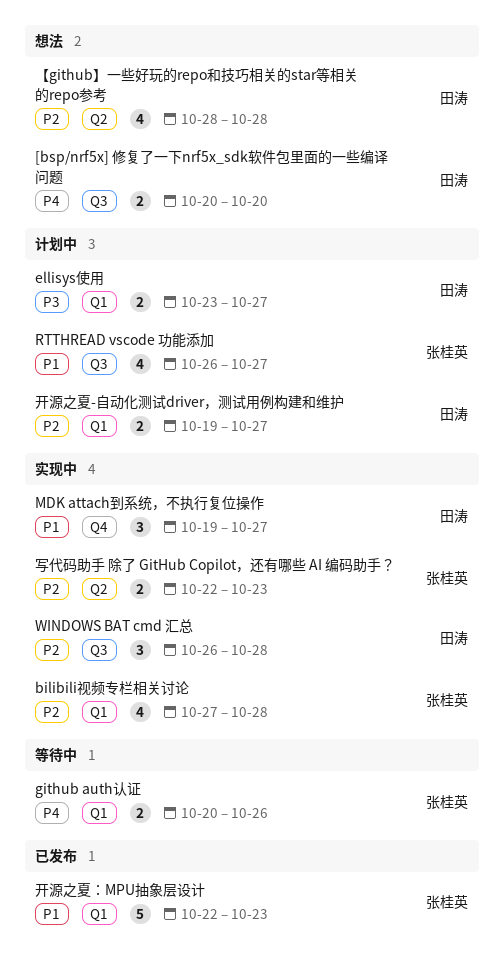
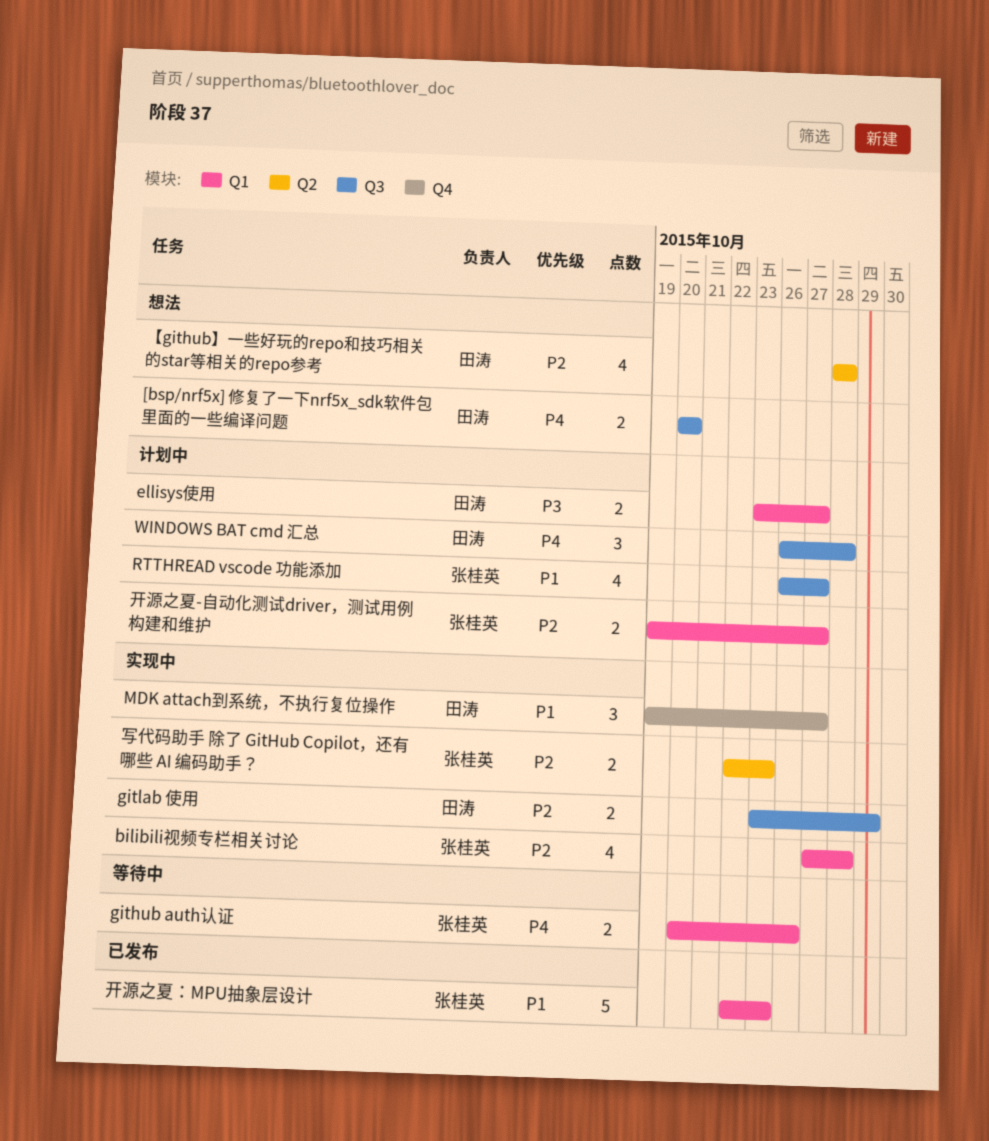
gitlab 使用: none -> present
WINDOWS BAT cmd 汇总, status: 实现中 -> 计划中
WINDOWS BAT cmd 汇总, priority: P2 -> P4
开源之夏-自动化测试driver，测试用例构建和维护, owner: 田涛 -> 张桂英

